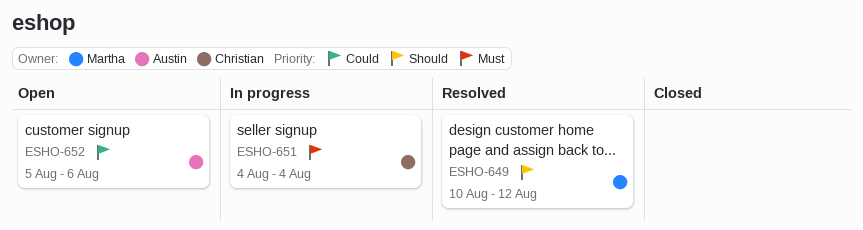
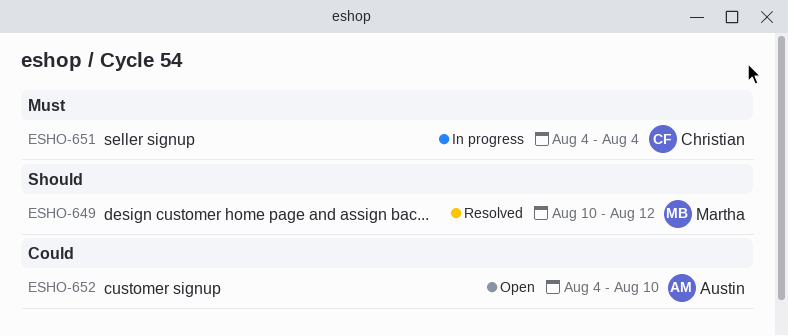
ESHO-652, start: Aug 5 -> Aug 4
ESHO-652, due: Aug 6 -> Aug 10

